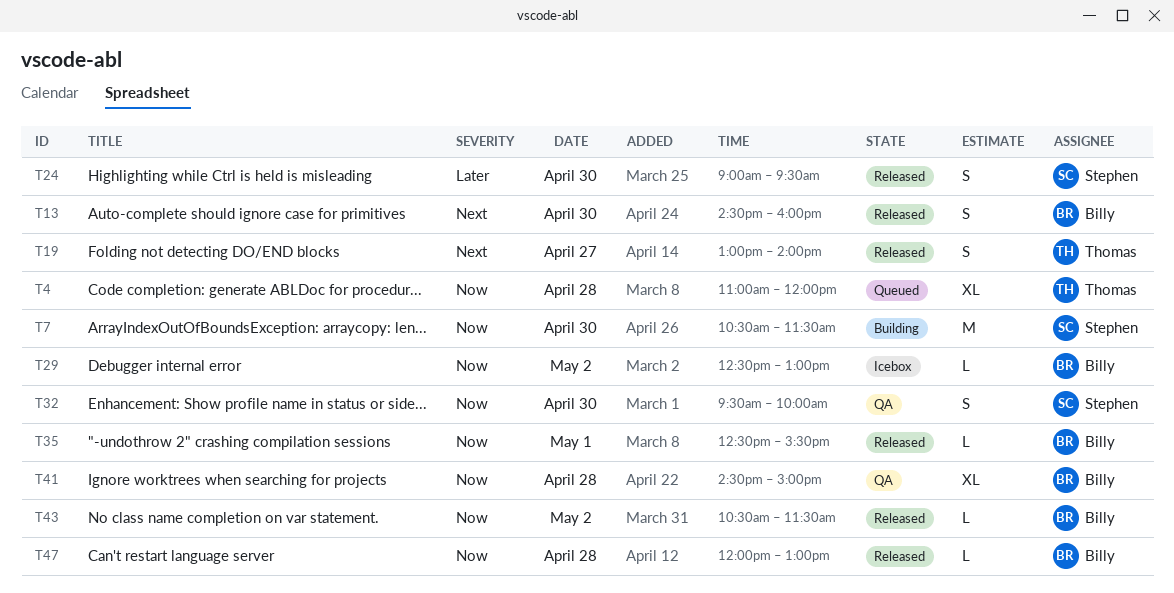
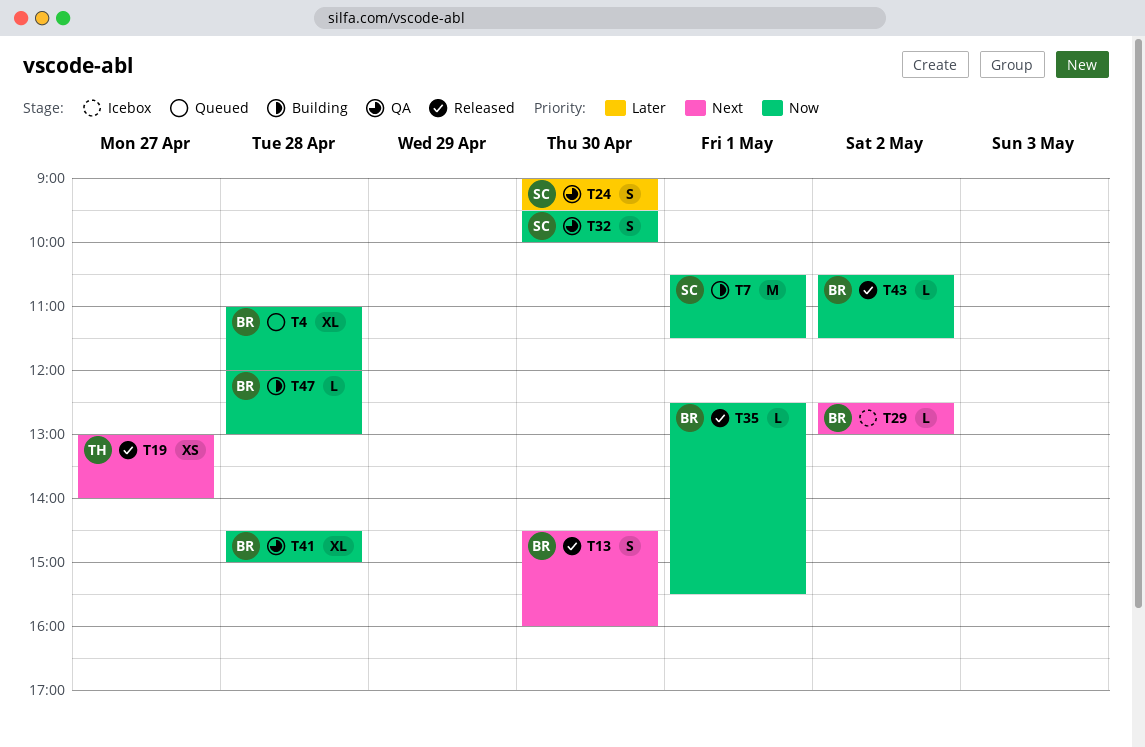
T4, owner: Thomas -> Billy
T7, day: Apr 30 -> May 1
T19, estimate: S -> XS
T24, status: Released -> QA
T29, priority: Now -> Next
T47, status: Released -> Building

